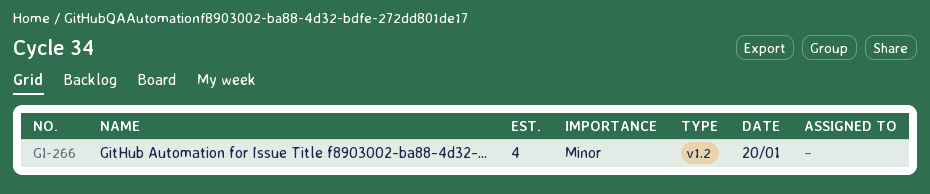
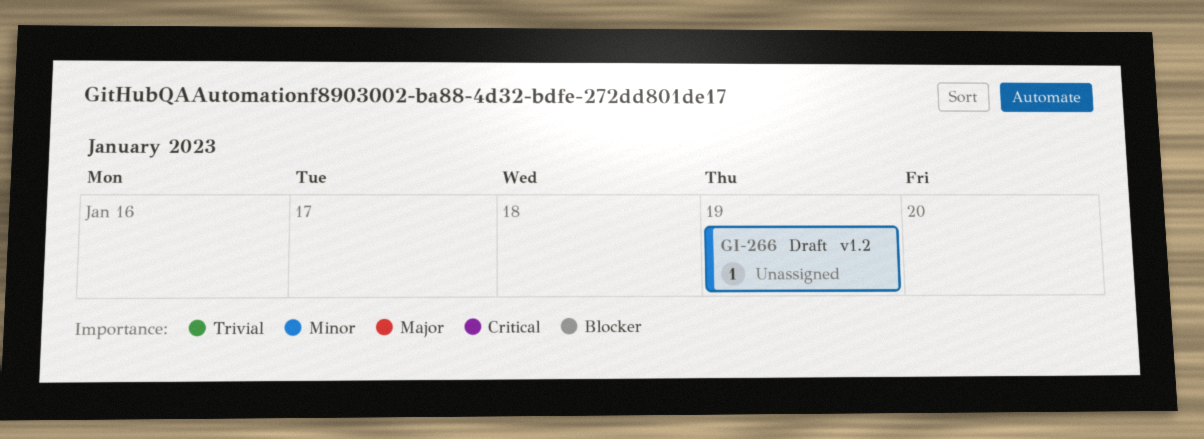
GI-266, estimate: 4 -> 1
GI-266, day: Jan 20 -> Jan 19

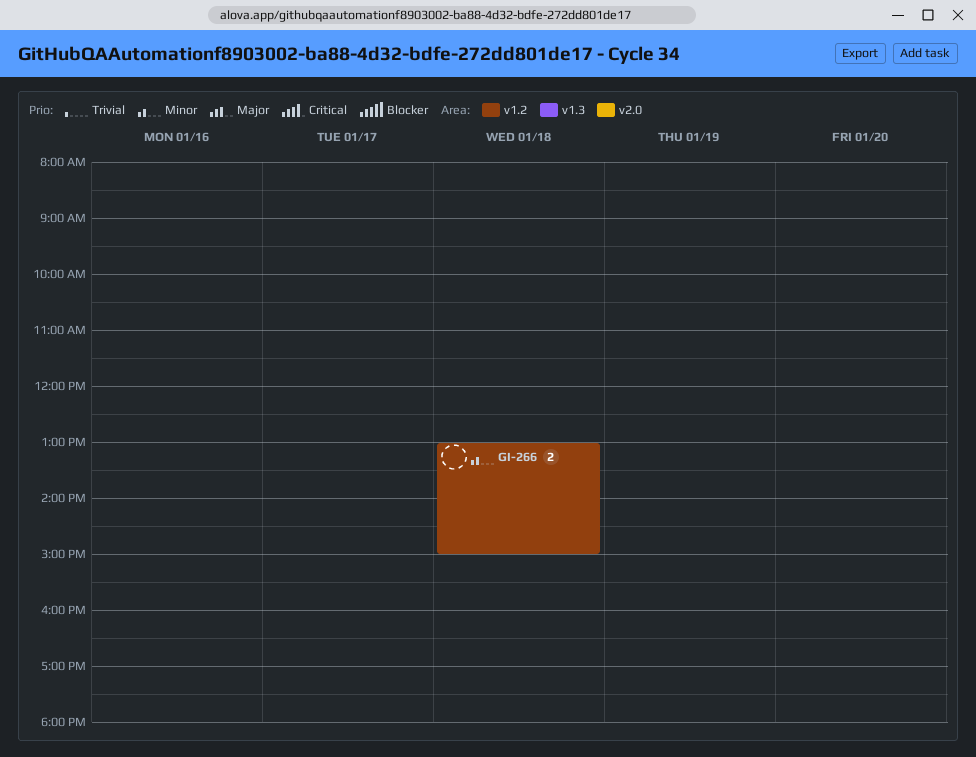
GI-266, estimate: 1 -> 2
GI-266, day: Jan 19 -> Jan 18

